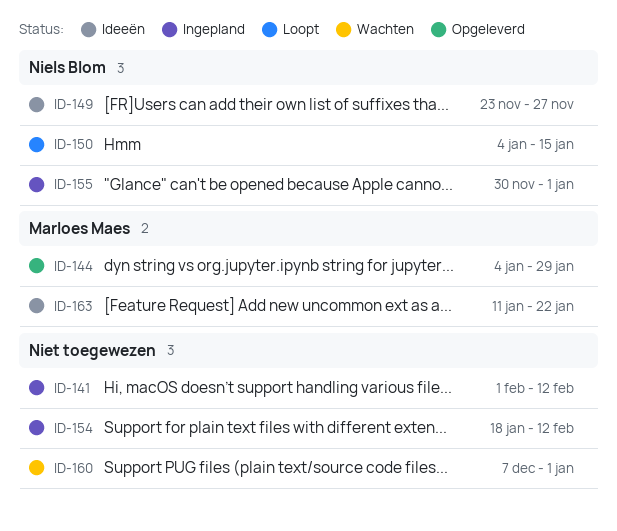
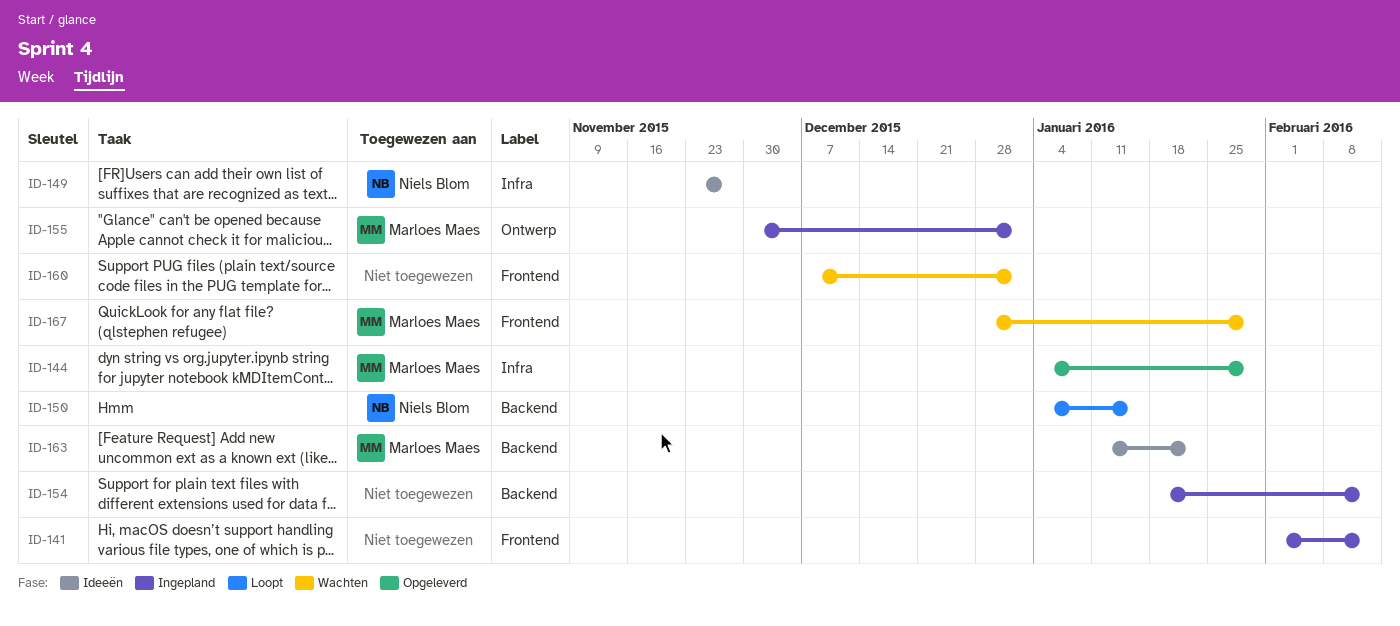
ID-155, owner: Niels Blom -> Marloes Maes
ID-167: none -> present

